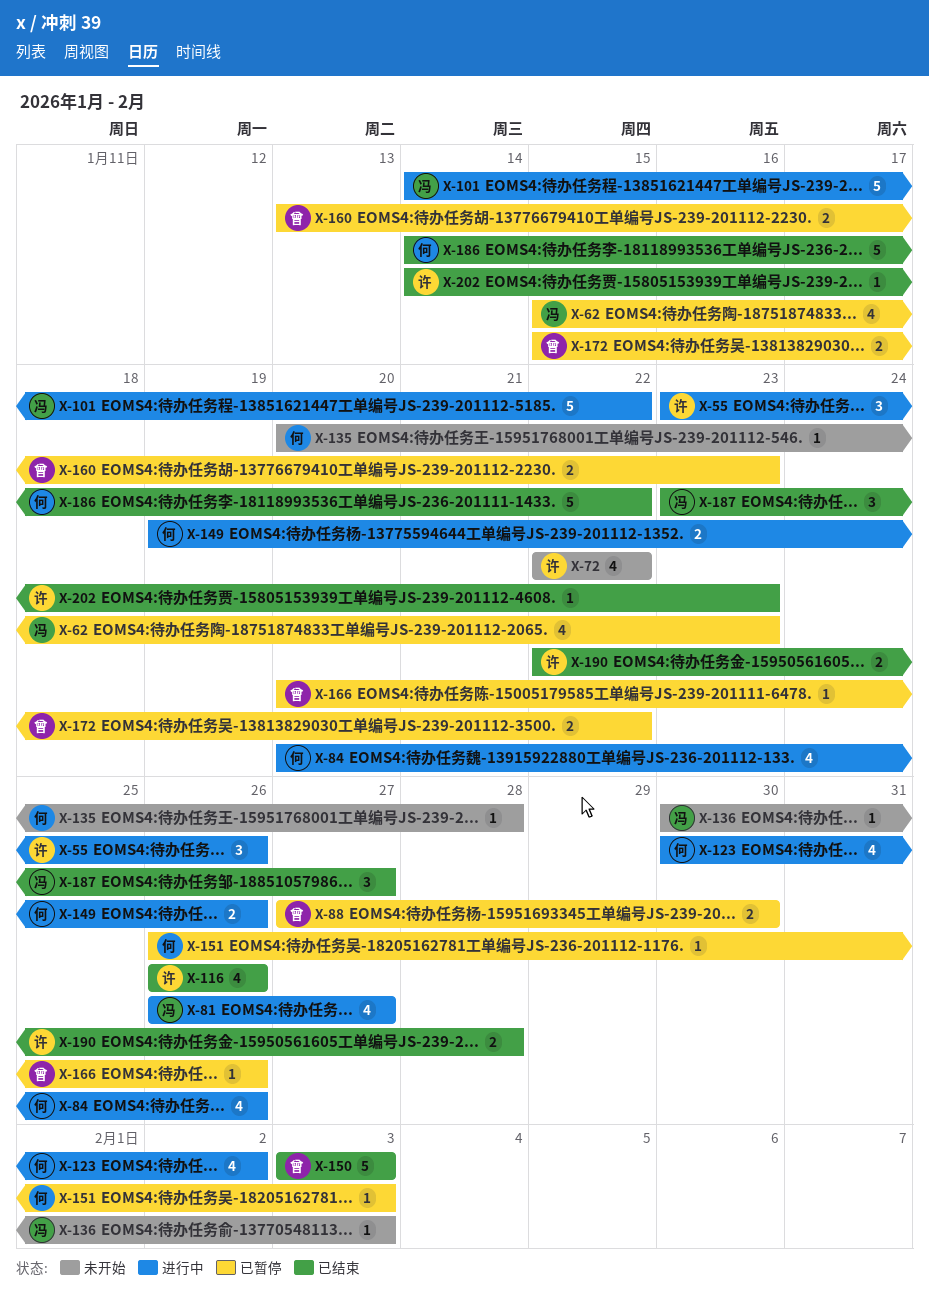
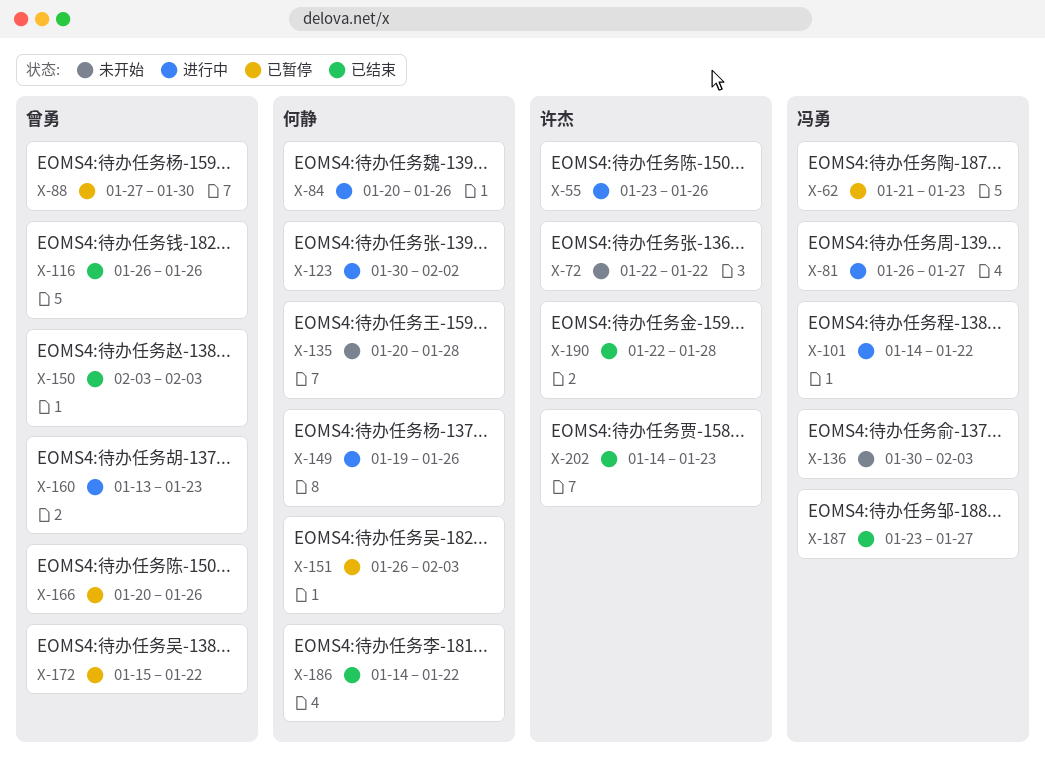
X-62, start: Jan 15 -> Jan 21
X-116, owner: 许杰 -> 曾勇
X-160, status: 已暂停 -> 进行中

